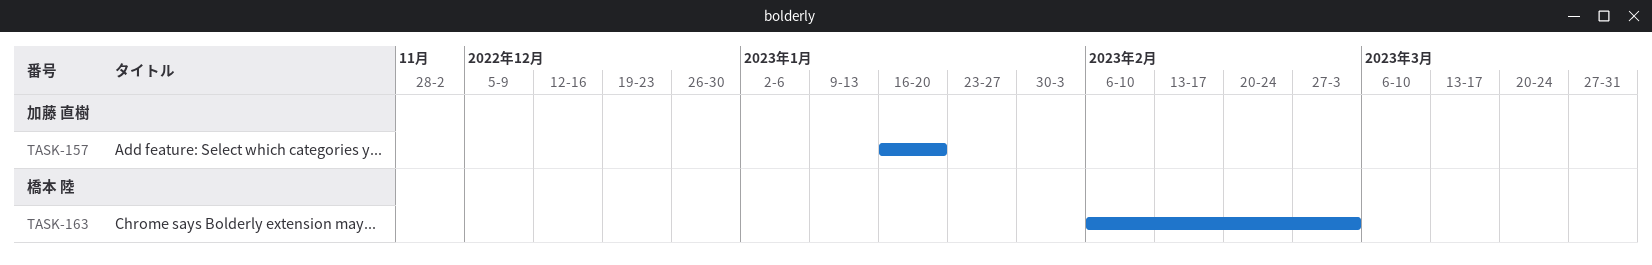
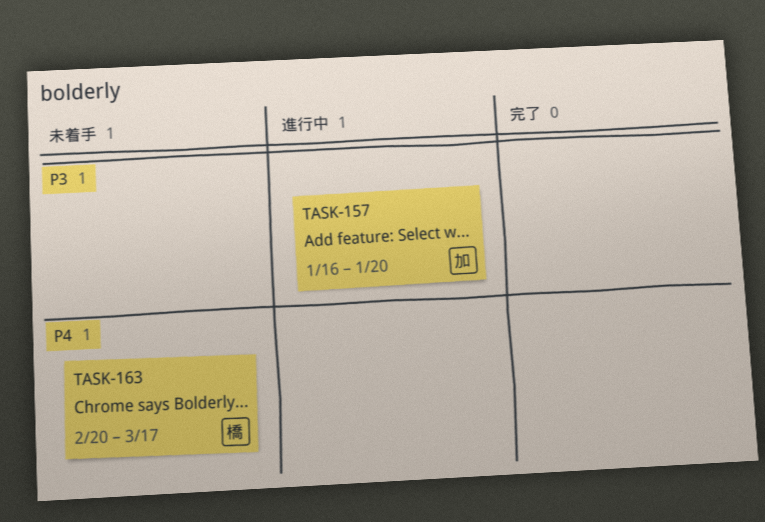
TASK-163, start: Feb 6 -> Feb 20
TASK-163, due: Mar 3 -> Mar 17

